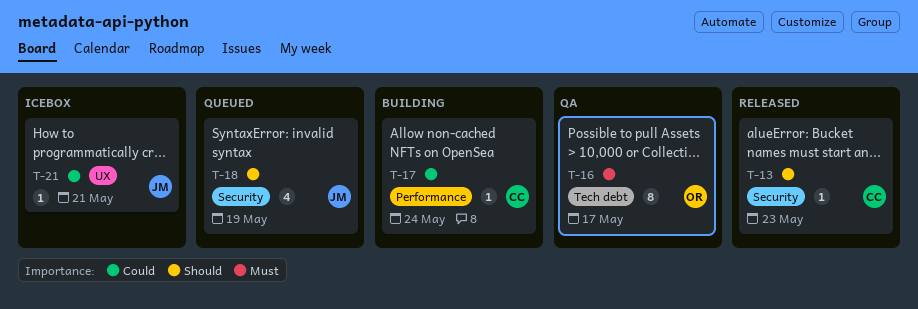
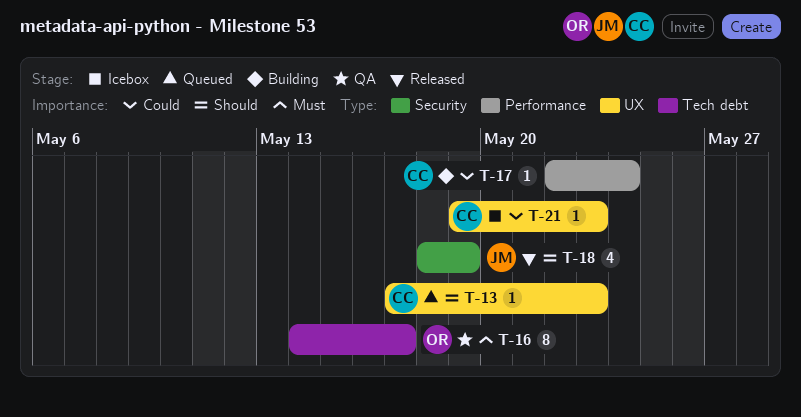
T-13, status: Released -> Queued
T-13, label: Security -> UX
T-18, status: Queued -> Released
T-21, owner: JM -> CC
T-21, due: May 21 -> May 23

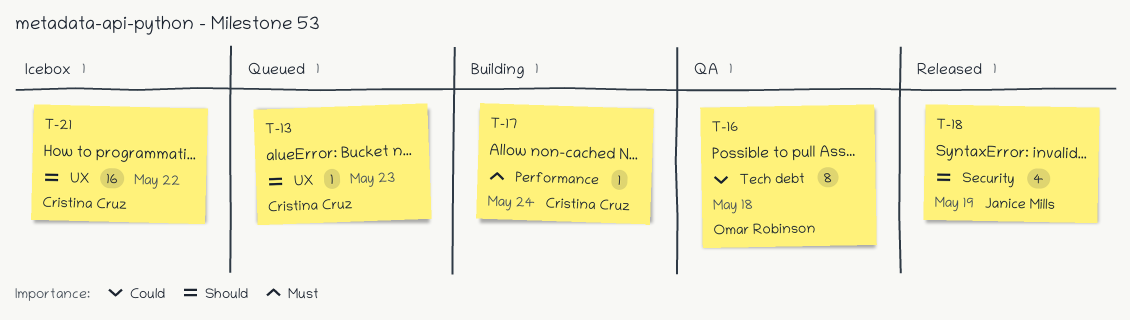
T-16, priority: Must -> Could
T-16, due: May 17 -> May 18
T-17, priority: Could -> Must
T-21, priority: Could -> Should
T-21, estimate: 1 -> 16
T-21, due: May 23 -> May 22

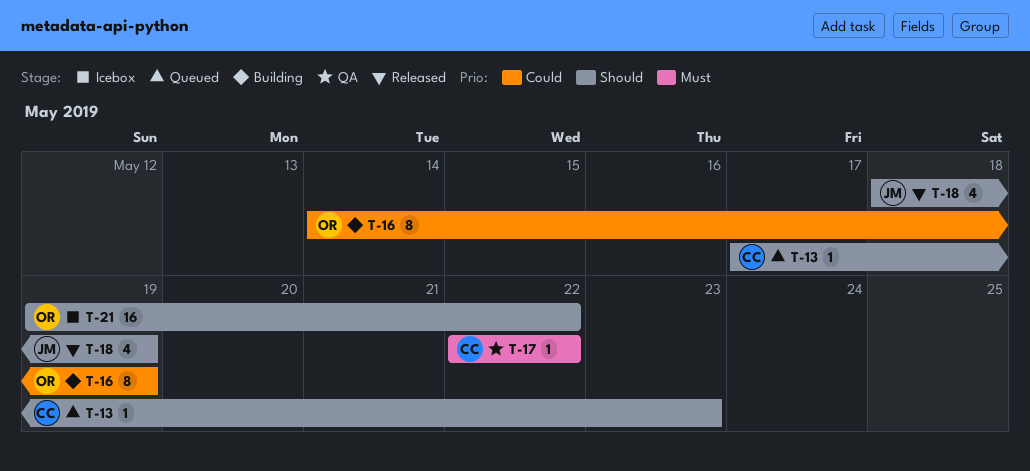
T-16, status: QA -> Building
T-16, due: May 18 -> May 19
T-17, status: Building -> QA
T-17, due: May 24 -> May 22
T-21, owner: Cristina Cruz -> Omar Robinson

